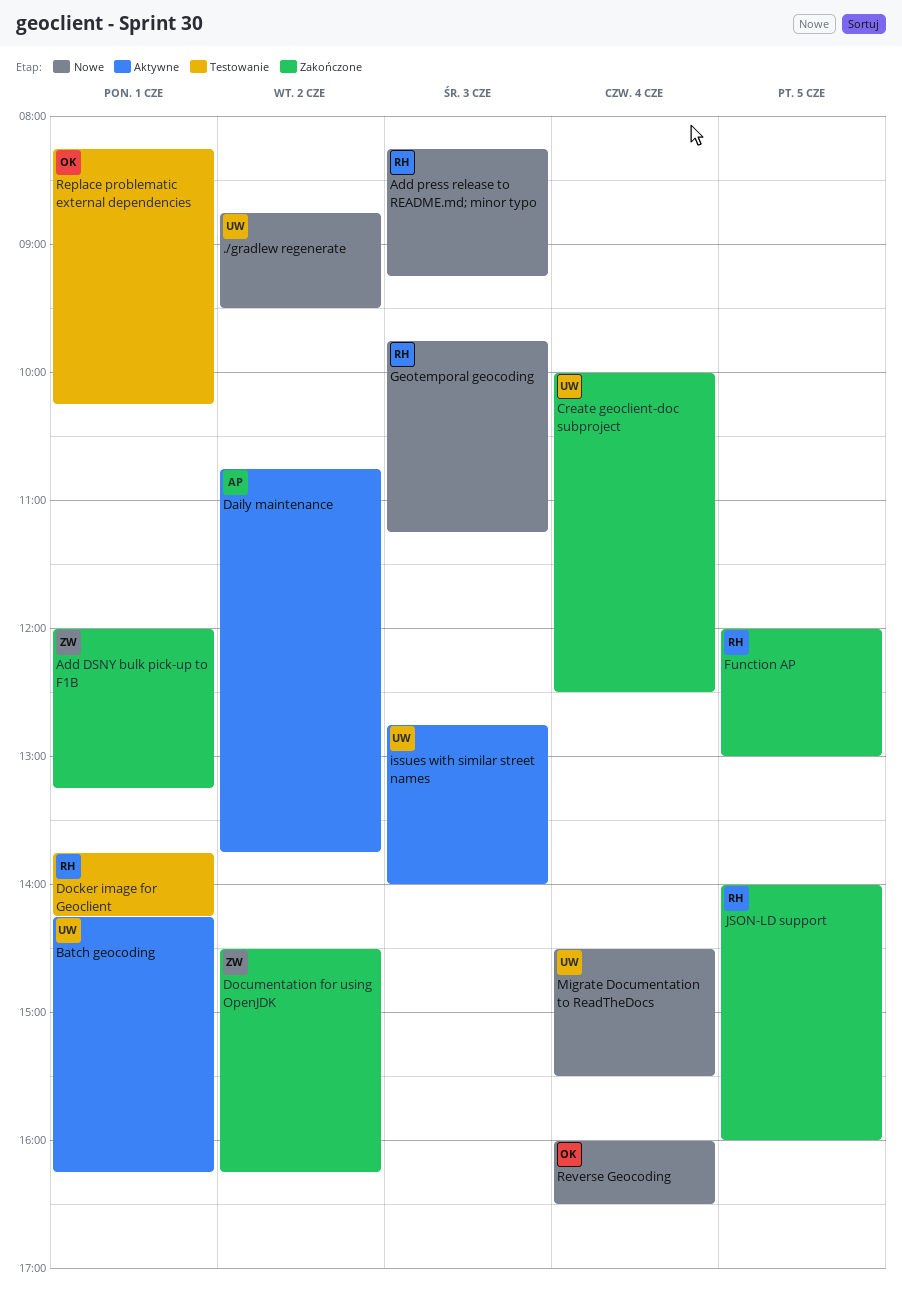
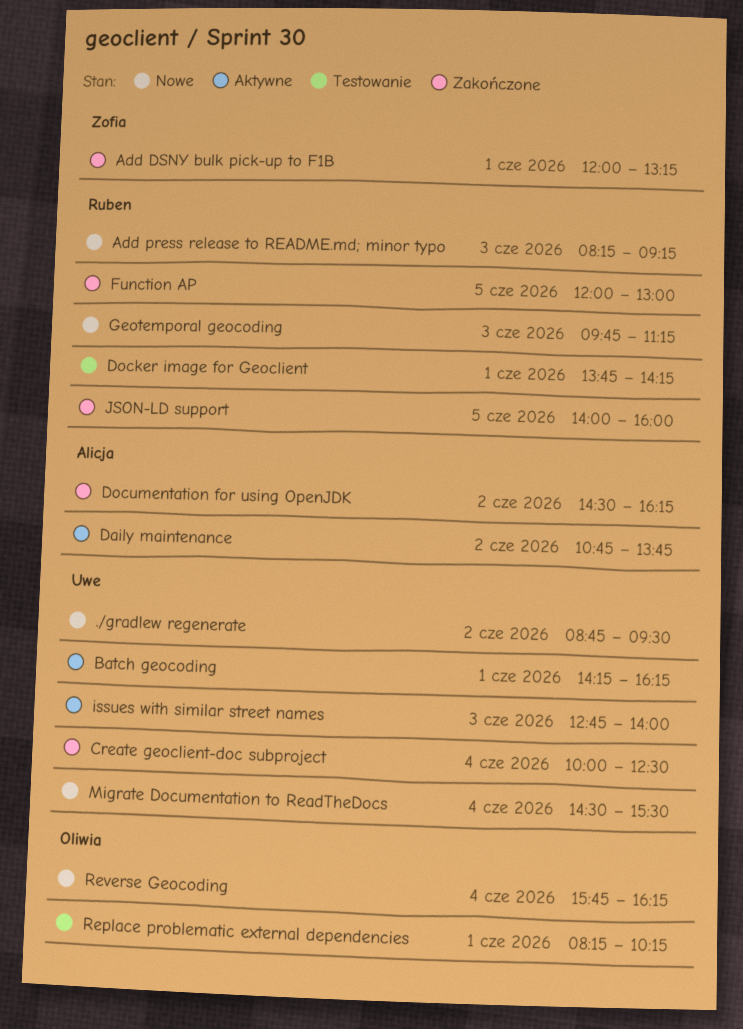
Documentation for using OpenJDK, owner: Zofia -> Alicja
Reverse Geocoding, begins: 16:00 -> 15:45
Reverse Geocoding, ends: 16:30 -> 16:15

